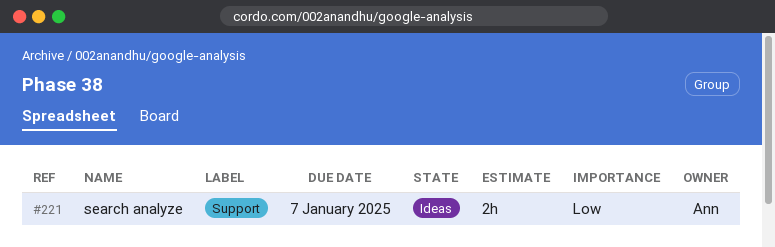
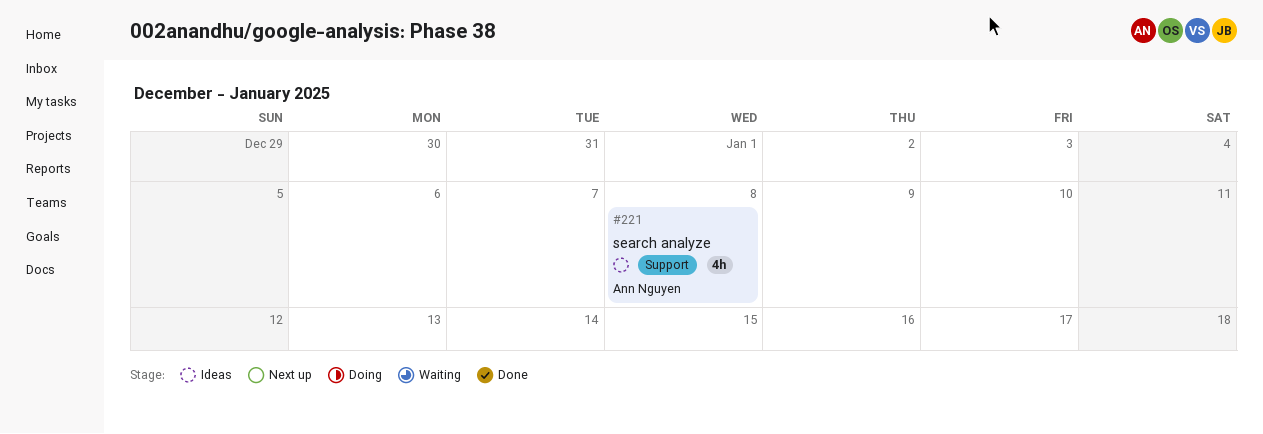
#221, estimate: 2h -> 4h
#221, due: Jan 7 -> Jan 8

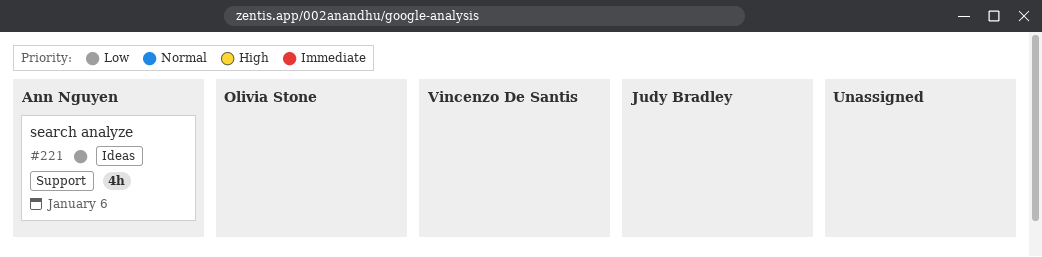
#221, due: Jan 8 -> Jan 6

